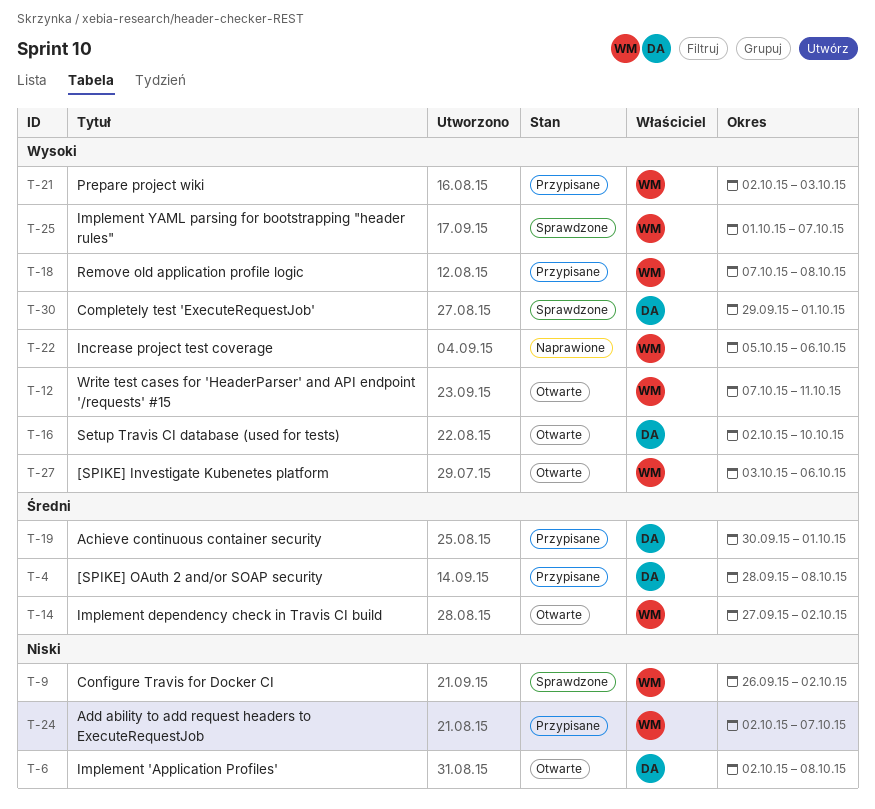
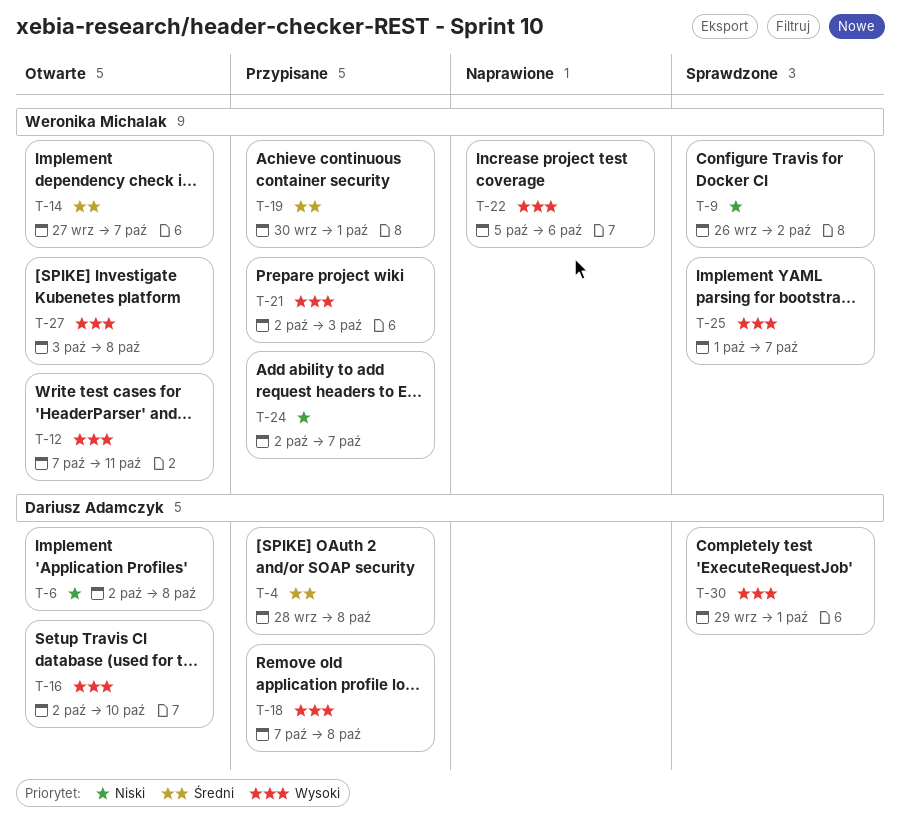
T-14, due: Oct 2 -> Oct 7
T-18, owner: Weronika Michalak -> Dariusz Adamczyk
T-19, owner: Dariusz Adamczyk -> Weronika Michalak
T-27, due: Oct 6 -> Oct 8

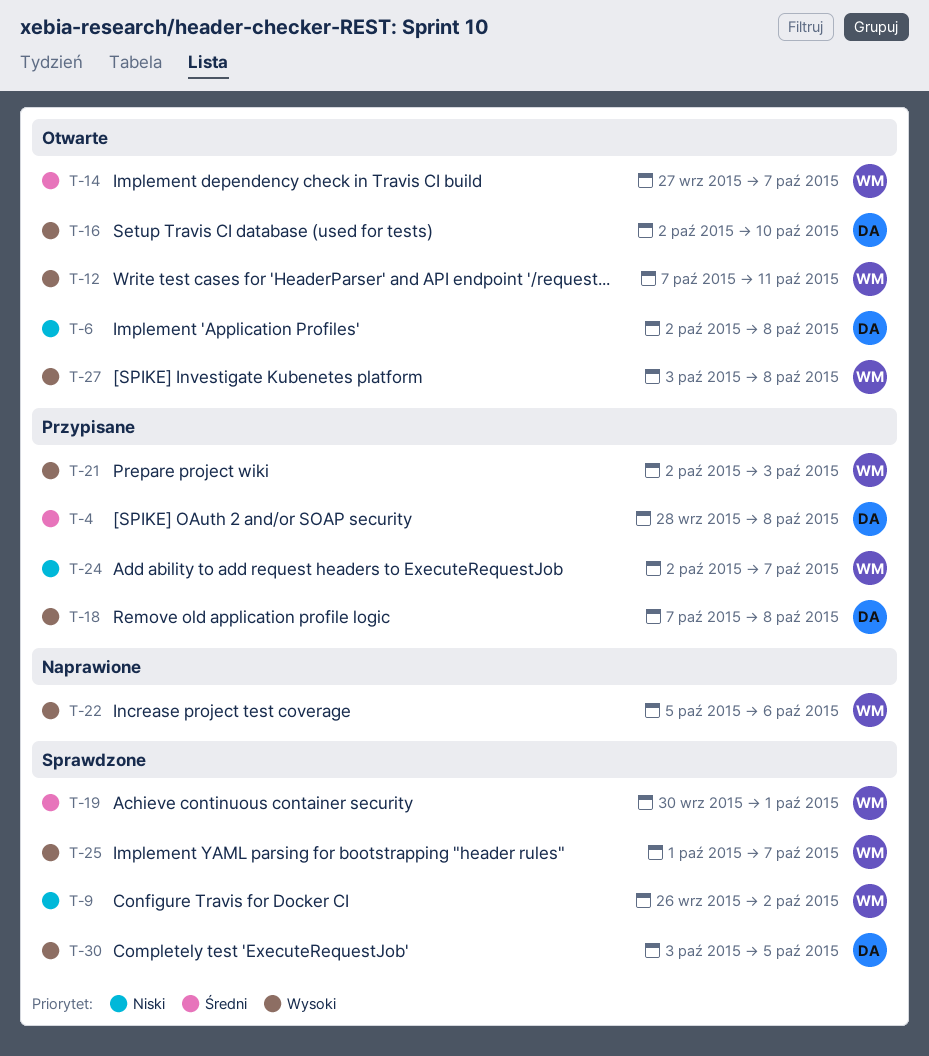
T-19, status: Przypisane -> Sprawdzone
T-30, start: Sep 29 -> Oct 3
T-30, due: Oct 1 -> Oct 5

